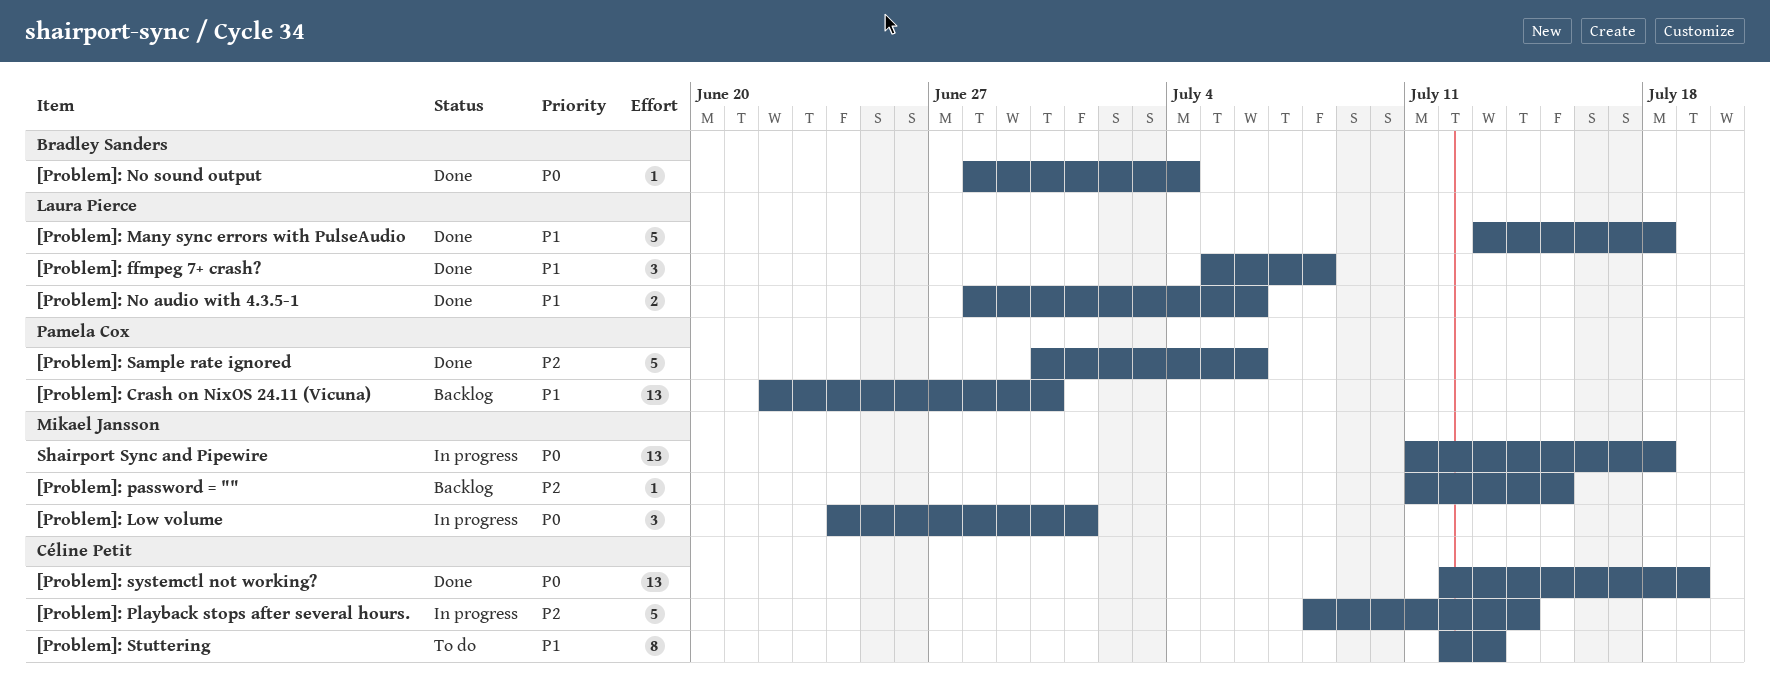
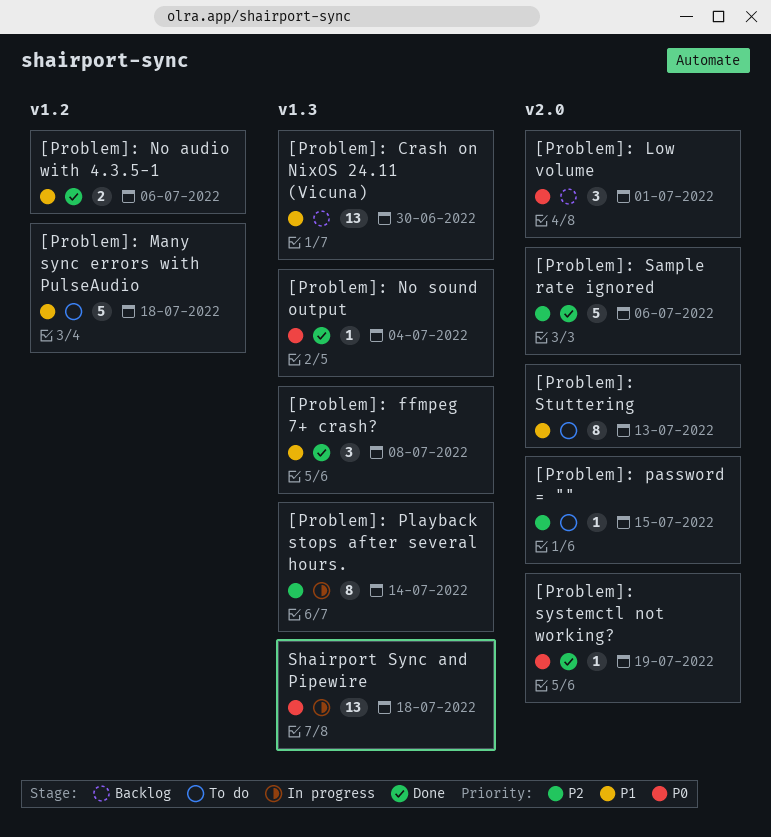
[Problem]: Low volume, status: In progress -> Backlog
[Problem]: Many sync errors with PulseAudio, status: Done -> To do
[Problem]: password = "", status: Backlog -> To do
[Problem]: Playback stops after several hours., estimate: 5 -> 8
[Problem]: systemctl not working?, estimate: 13 -> 1

